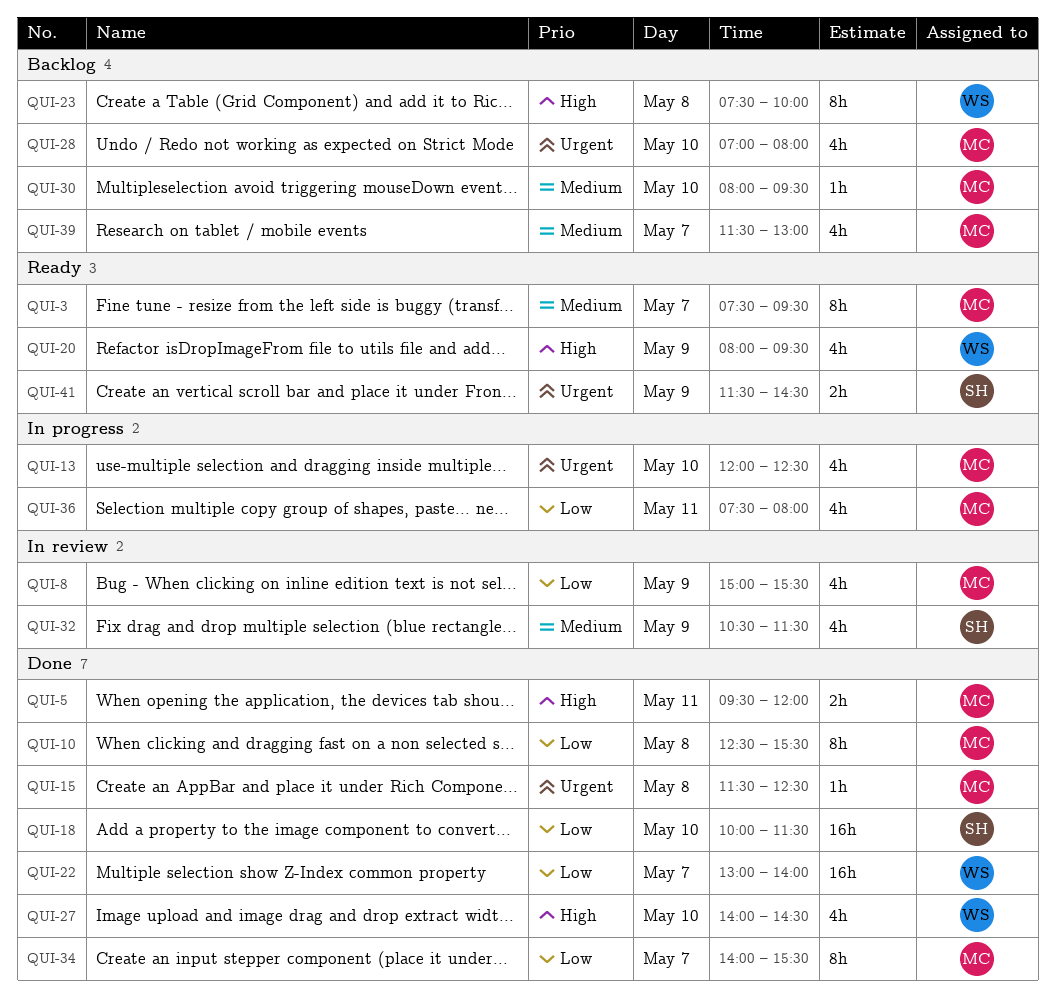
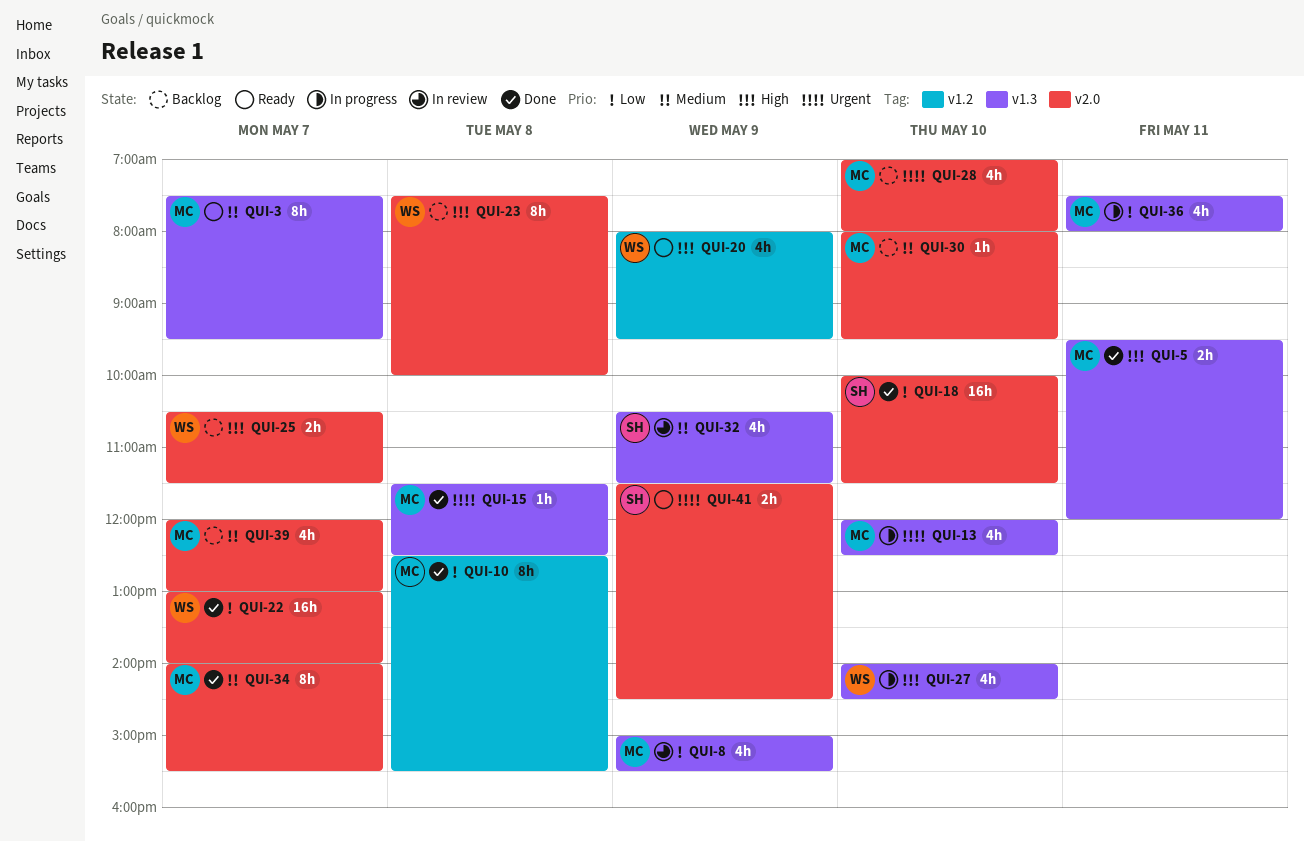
QUI-25: none -> present
QUI-27, status: Done -> In progress
QUI-34, priority: Low -> Medium
QUI-39, begins: 11:30 -> 12:00

